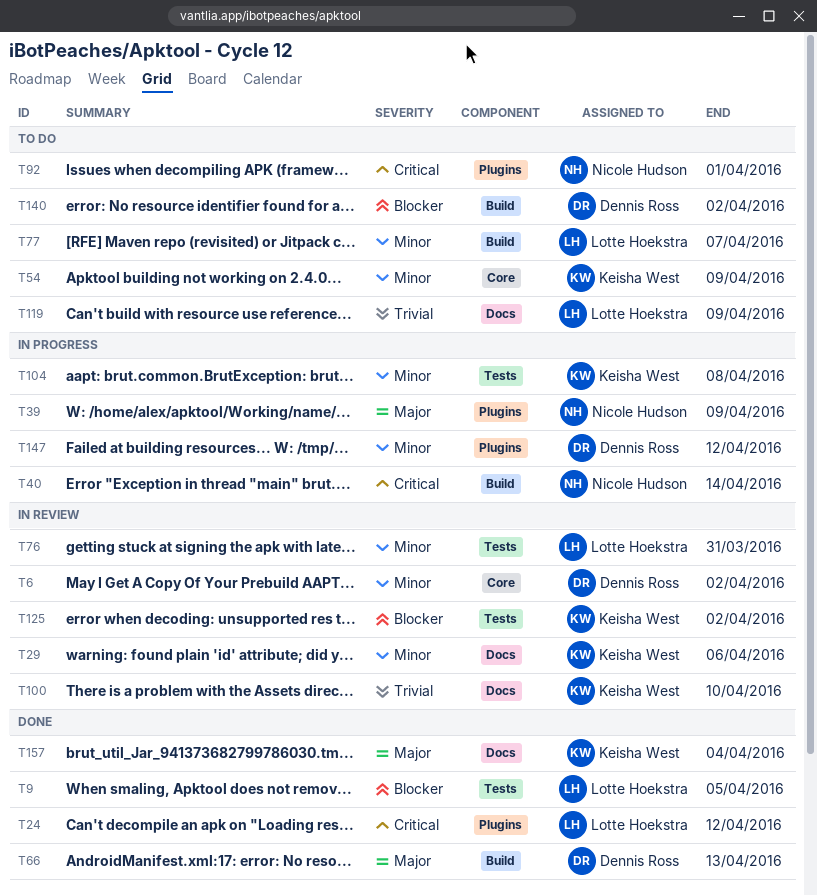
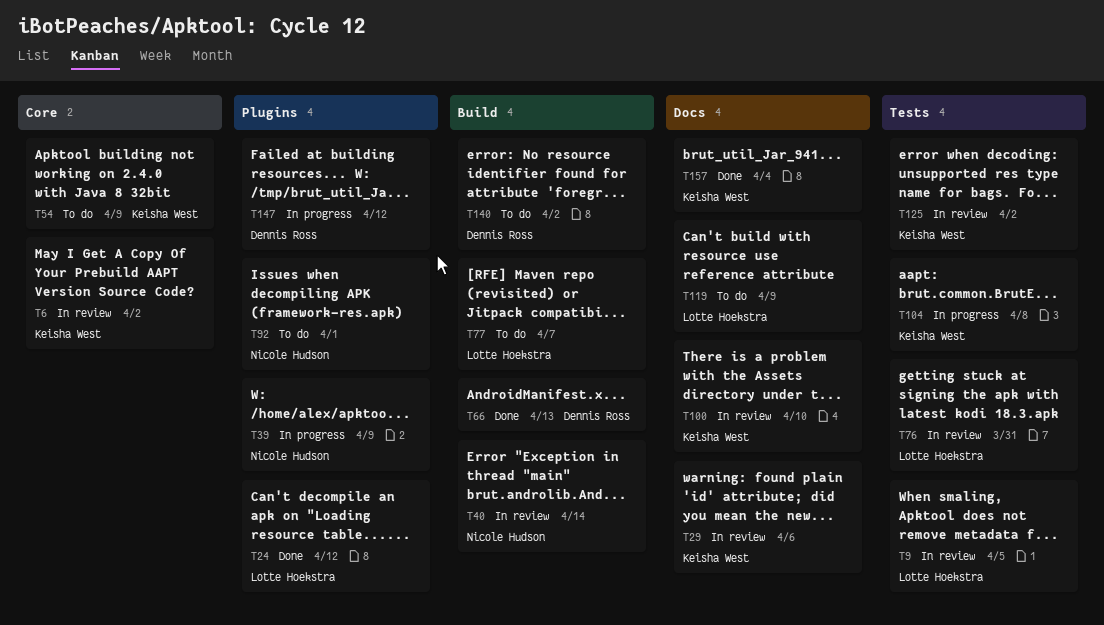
T6, owner: Dennis Ross -> Keisha West
T9, status: Done -> In review
T40, status: In progress -> In review

